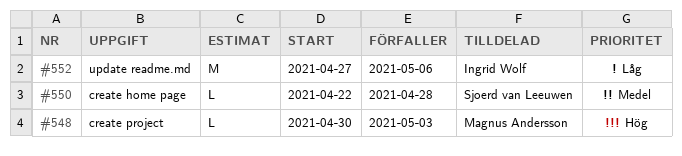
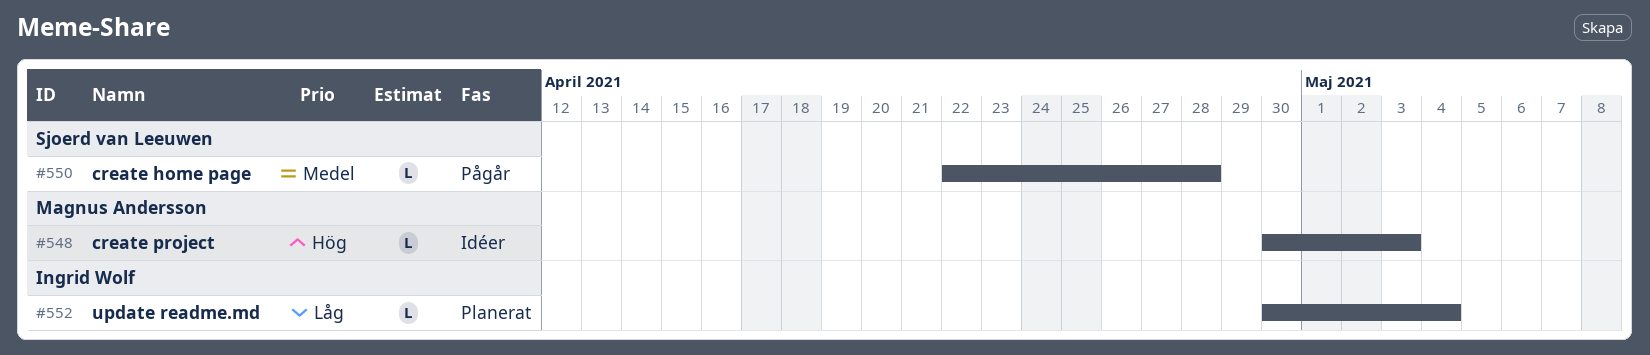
#552, estimate: M -> L
#552, start: Apr 27 -> Apr 30
#552, due: May 6 -> May 4

